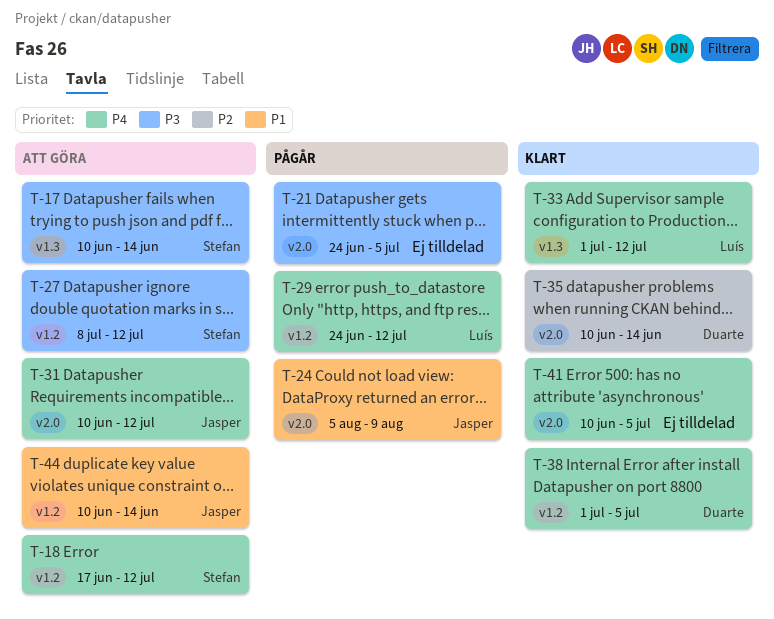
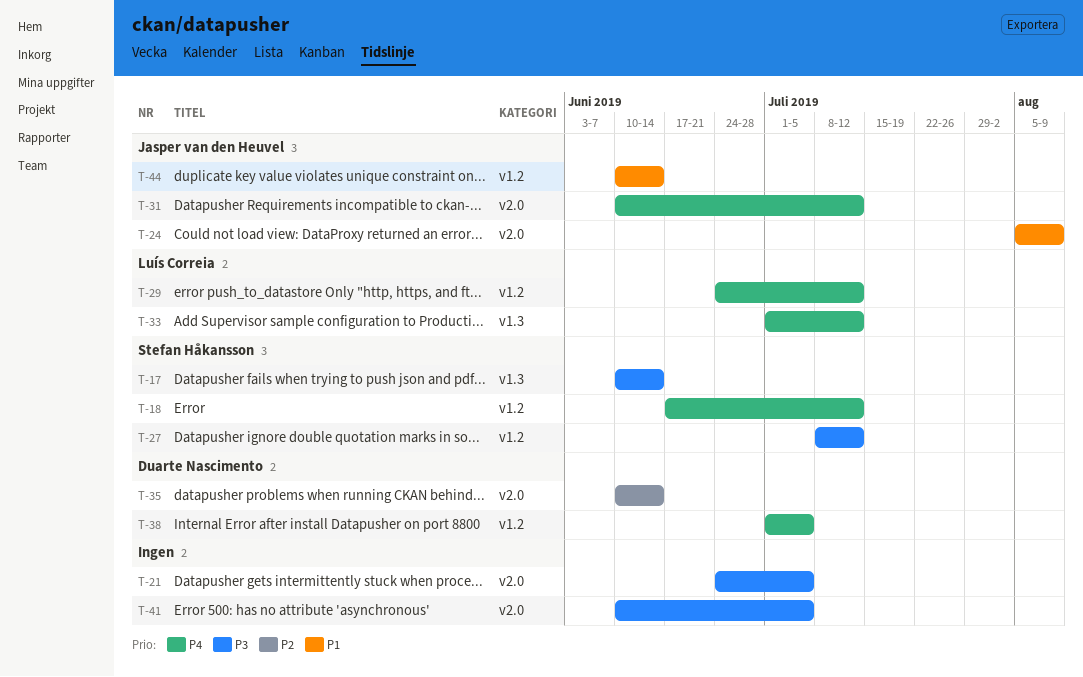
T-41, priority: P4 -> P3

